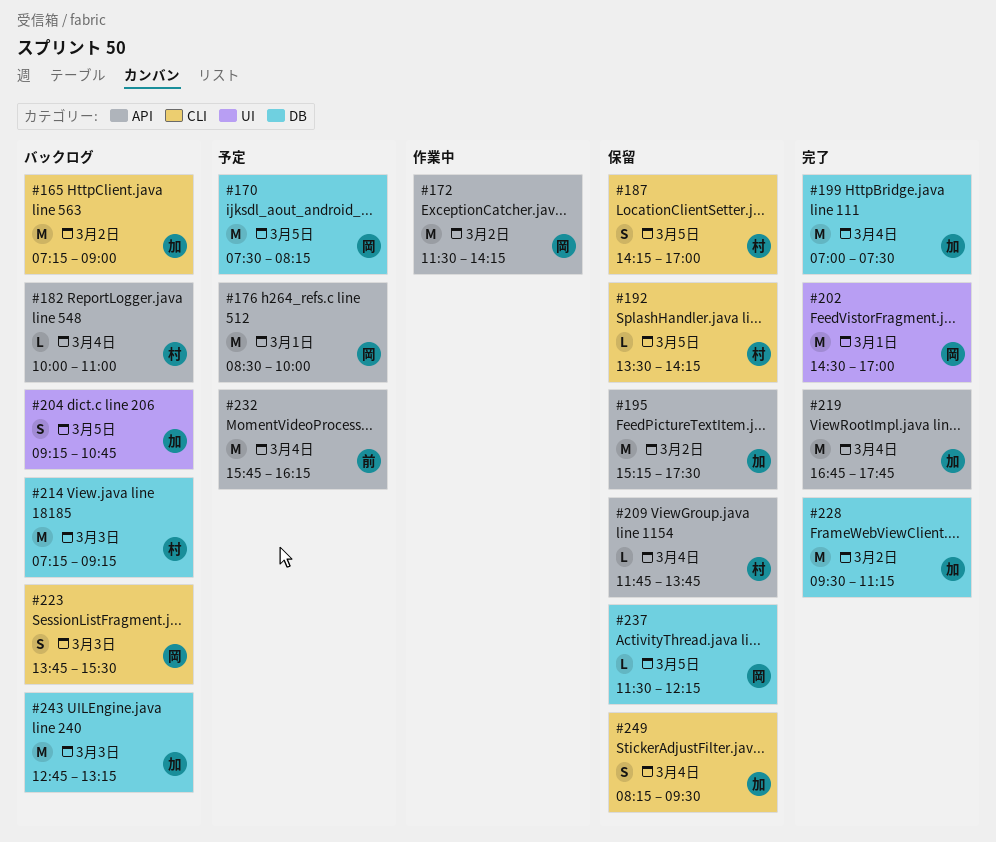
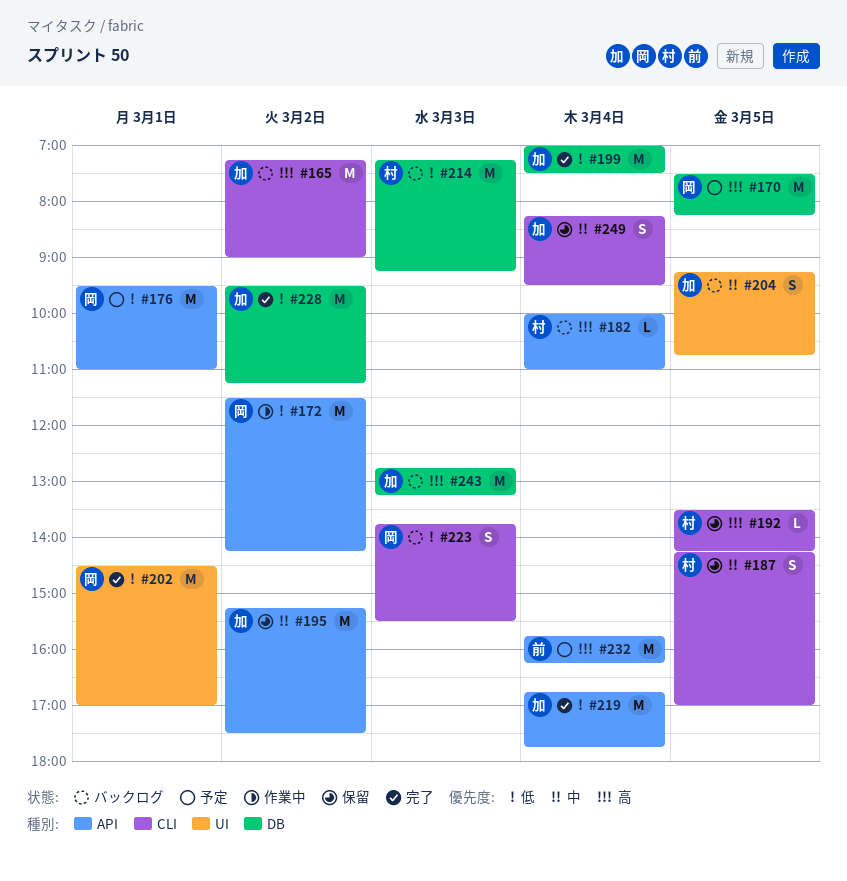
#176, begins: 08:30 -> 09:30
#176, ends: 10:00 -> 11:00
#209: present -> none
#237: present -> none

